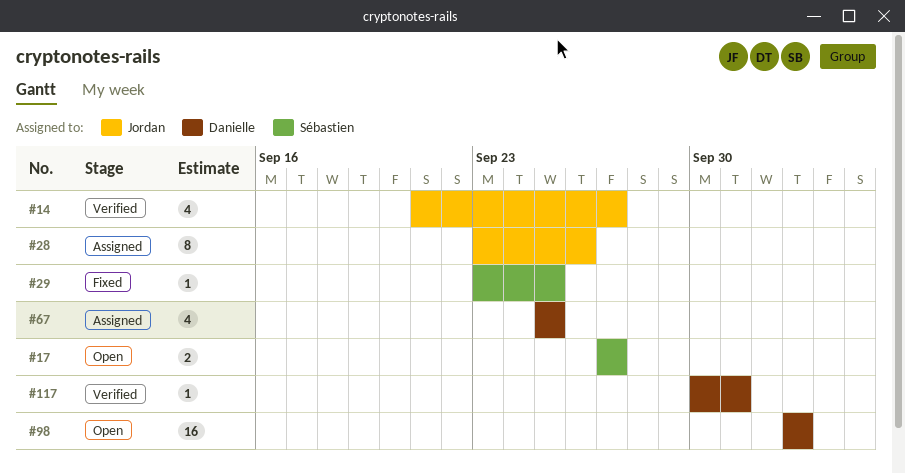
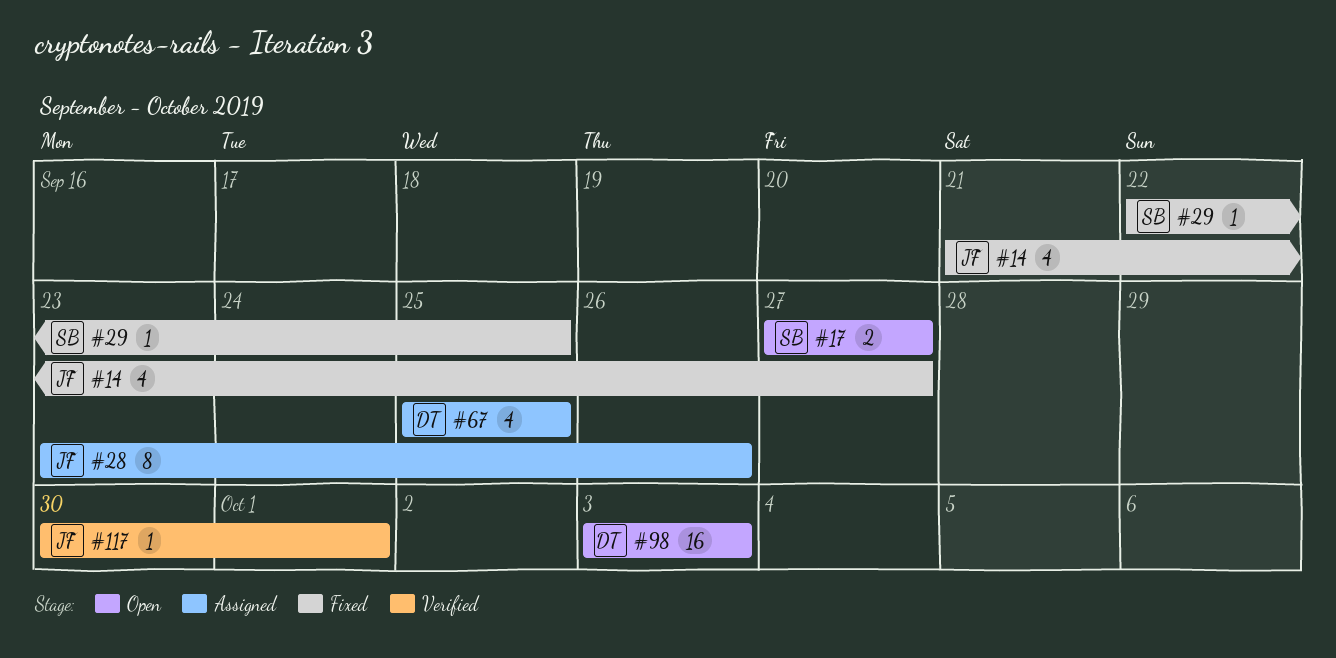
#14, status: Verified -> Fixed
#29, start: Sep 23 -> Sep 22
#117, owner: Danielle -> Jordan

